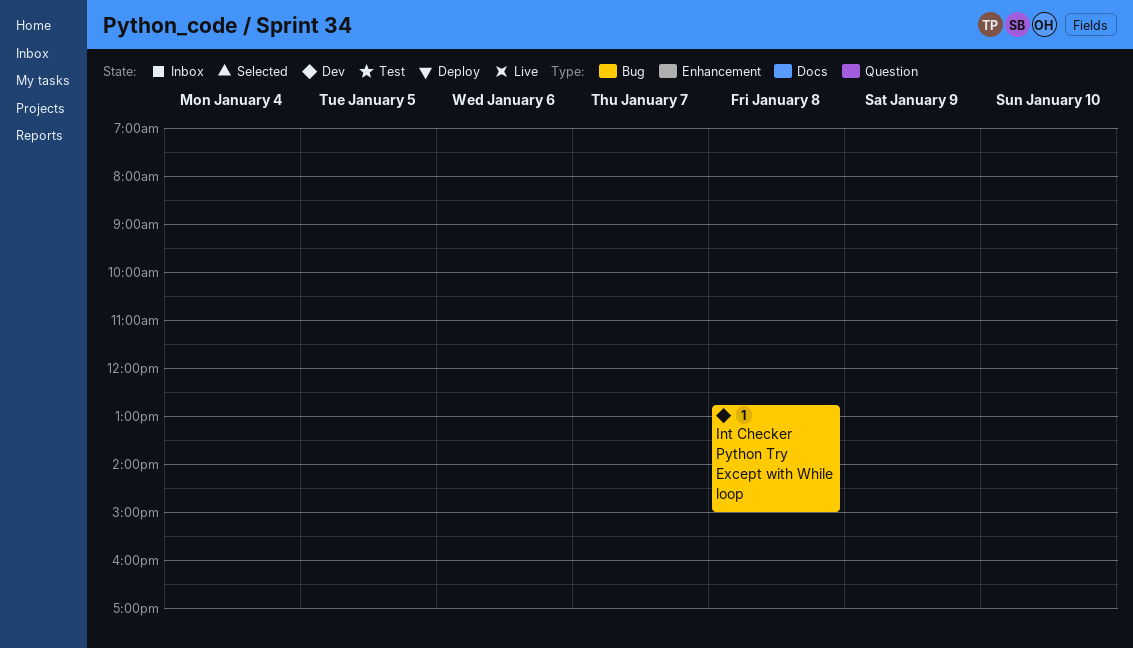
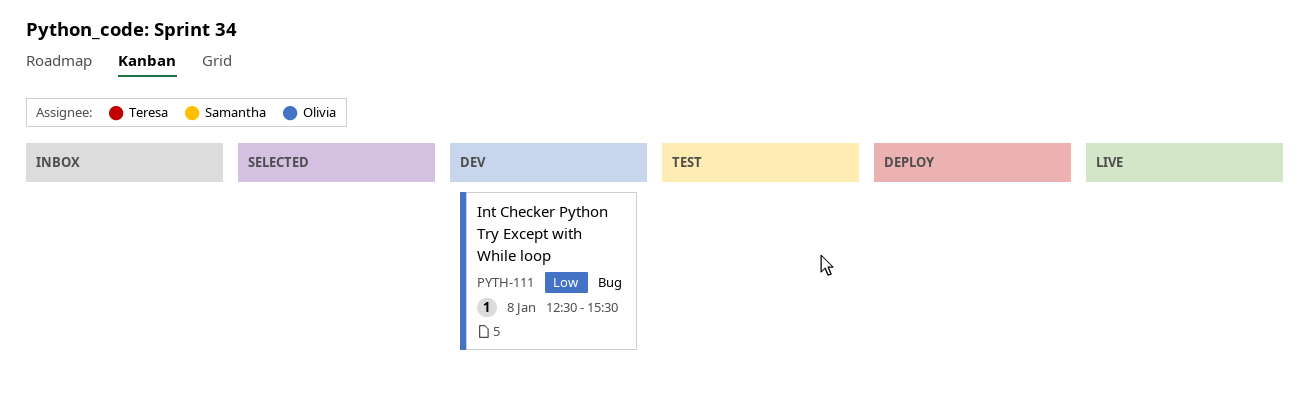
Int Checker Python Try Except with While loop, begins: 12:45 -> 12:30
Int Checker Python Try Except with While loop, ends: 15:00 -> 15:30

